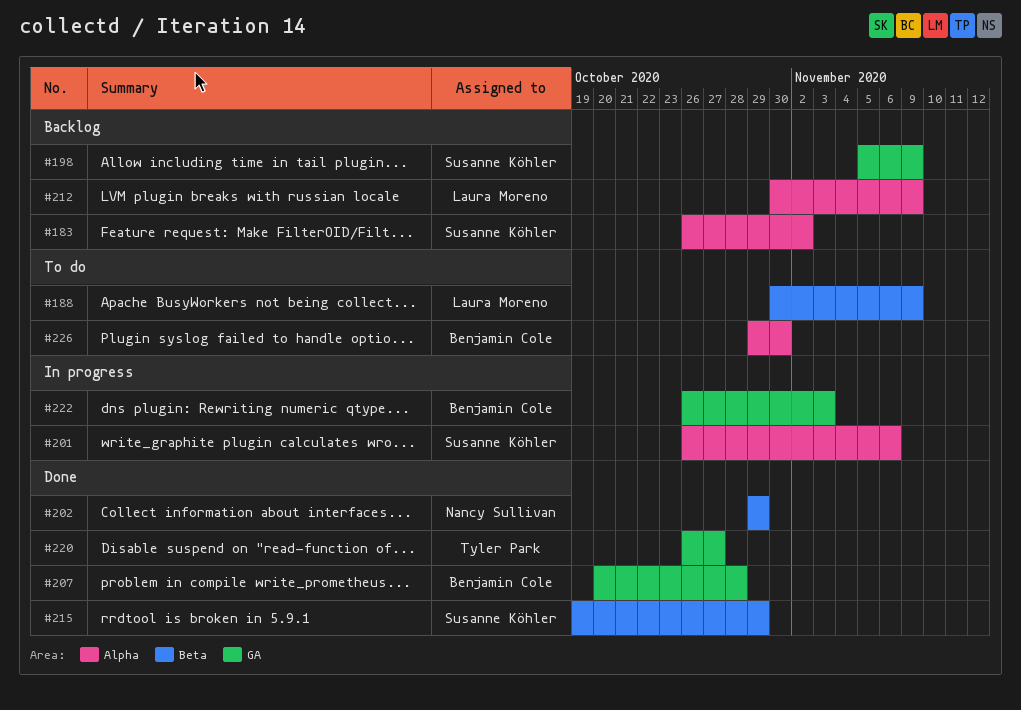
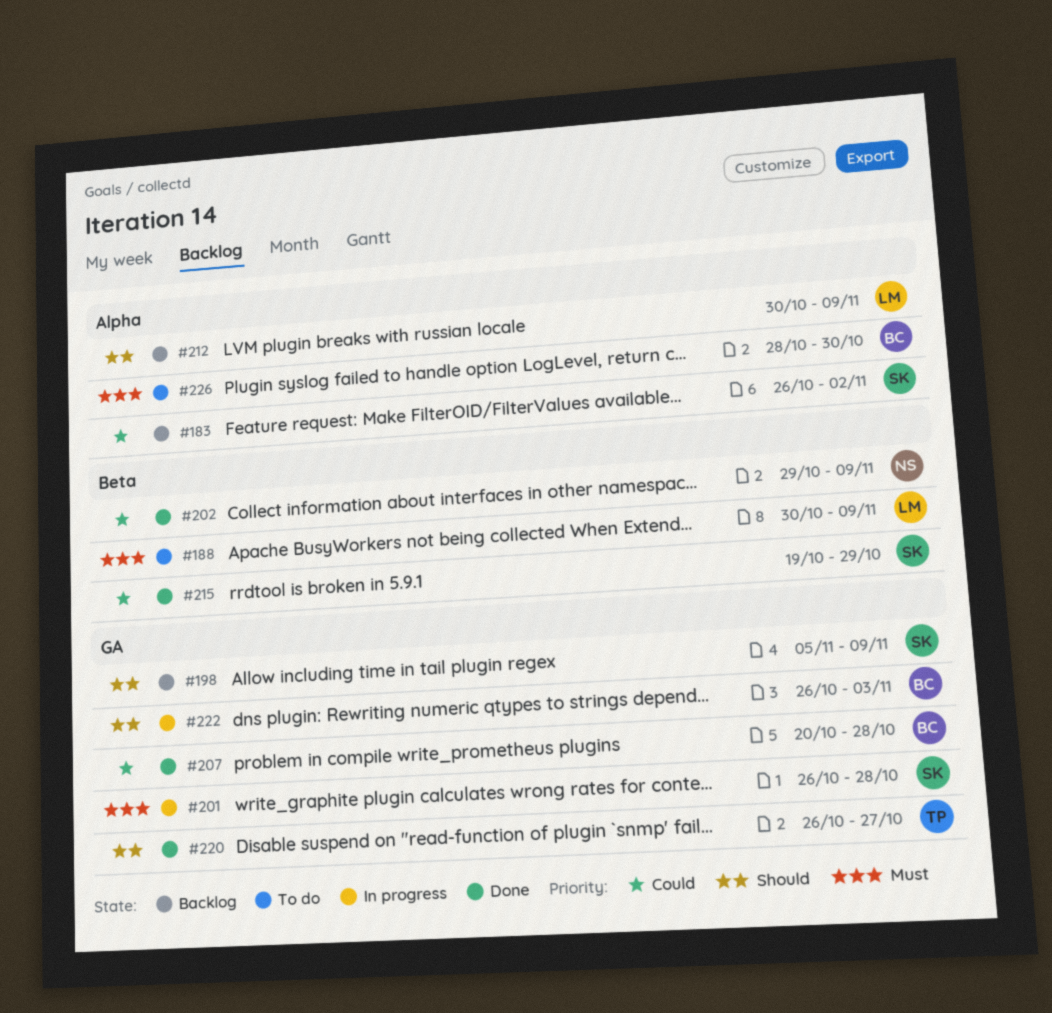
#201, label: Alpha -> GA
#201, due: Nov 6 -> Oct 28
#202, due: Oct 29 -> Nov 9
#226, start: Oct 29 -> Oct 28

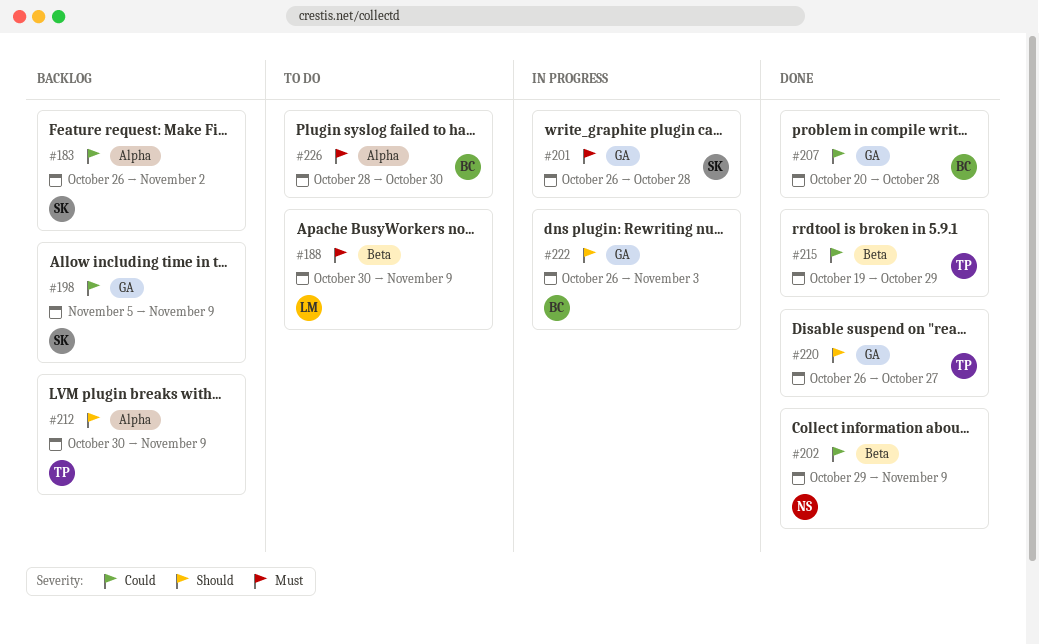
#198, priority: Should -> Could
#212, owner: LM -> TP
#215, owner: SK -> TP

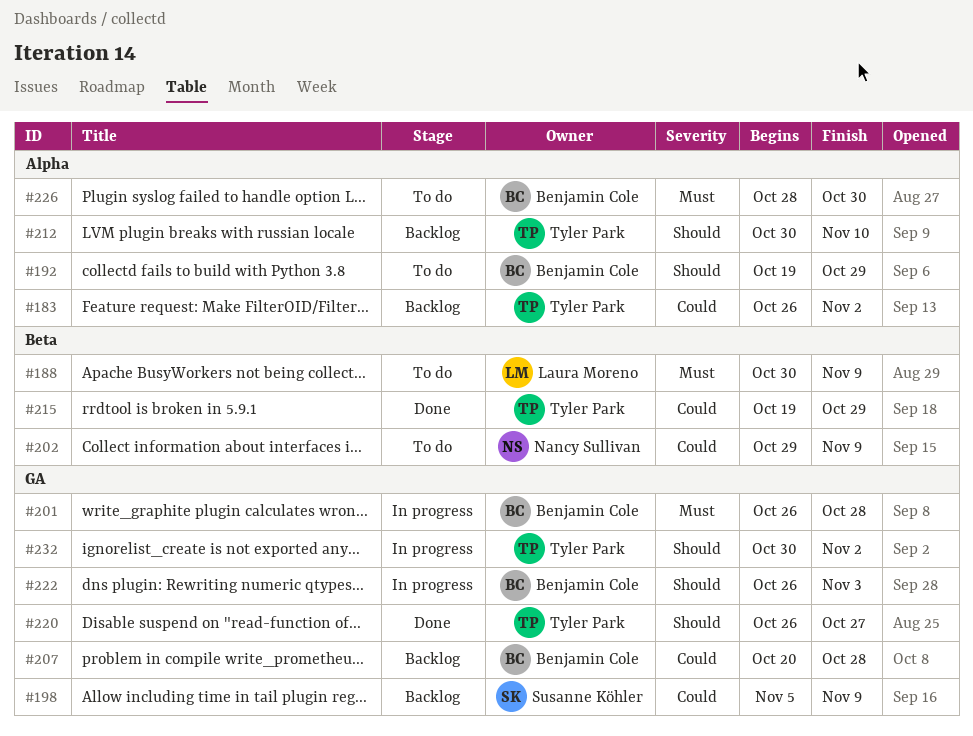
#183, owner: Susanne Köhler -> Tyler Park
#192: none -> present
#201, owner: Susanne Köhler -> Benjamin Cole
#202, status: Done -> To do
#207, status: Done -> Backlog
#212, due: Nov 9 -> Nov 10
#232: none -> present

